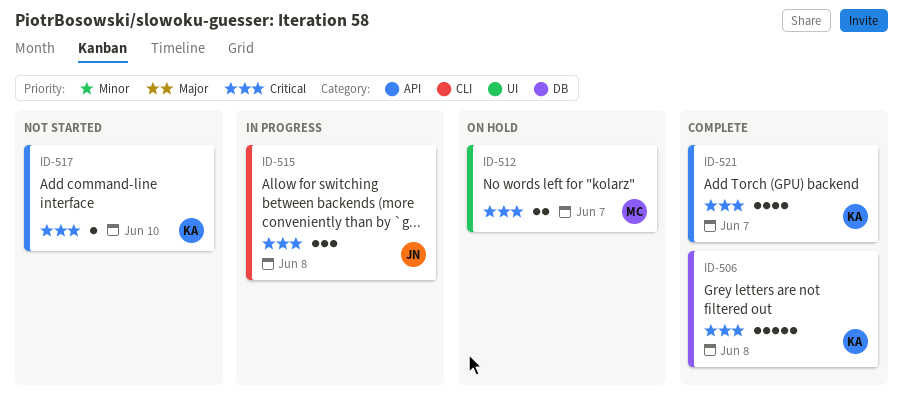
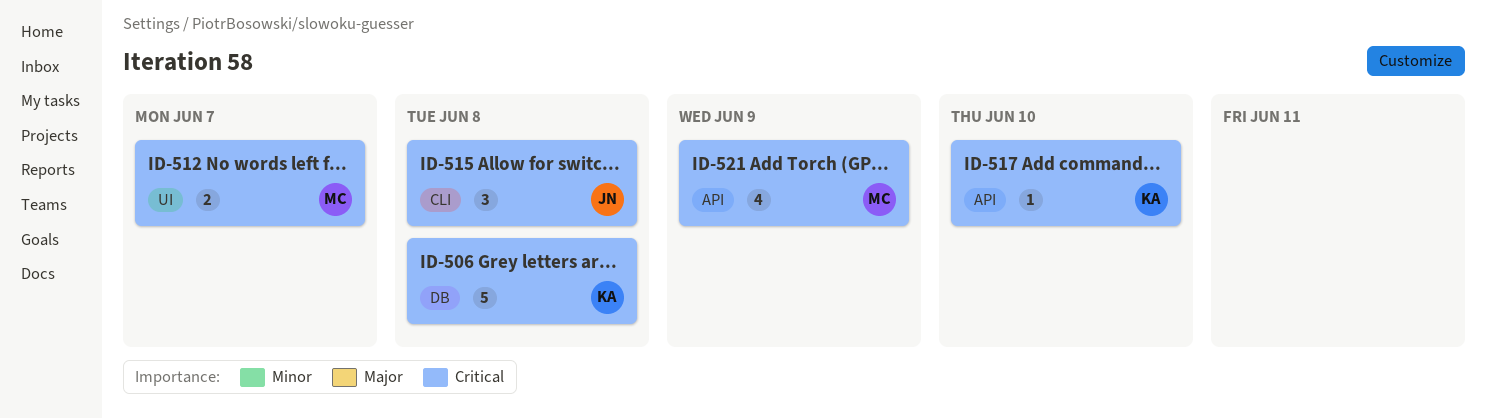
ID-521, owner: KA -> MC
ID-521, due: Jun 7 -> Jun 9

